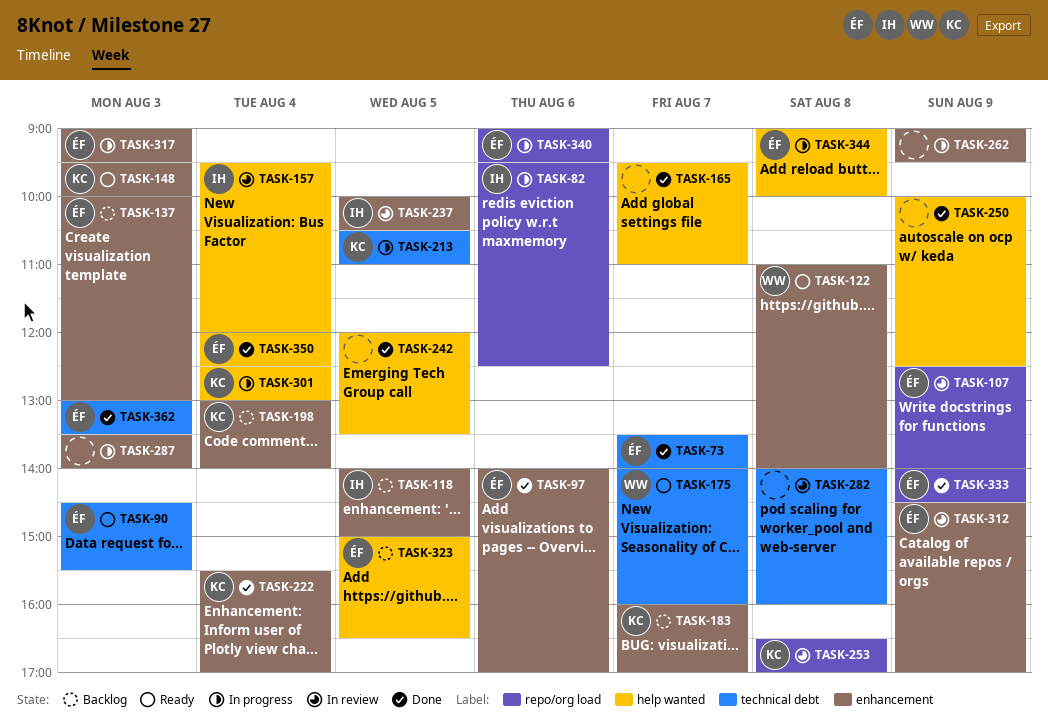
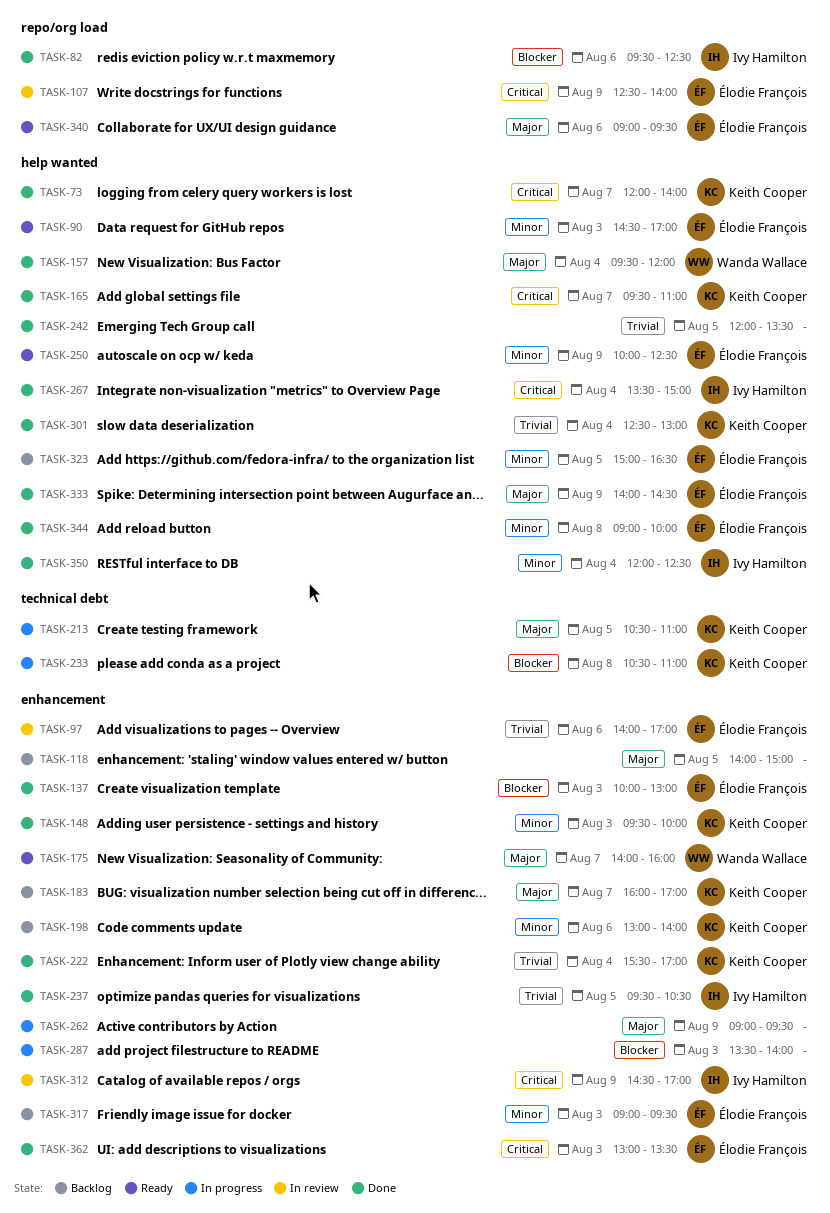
TASK-73, owner: Élodie François -> Keith Cooper
TASK-73, label: technical debt -> help wanted
TASK-73, begins: 13:30 -> 12:00
TASK-82, status: In progress -> Done
TASK-90, label: technical debt -> help wanted
TASK-90, ends: 15:30 -> 17:00
TASK-97, status: Done -> In review
TASK-118, owner: Ivy Hamilton -> none
TASK-122: present -> none
TASK-137, status: Backlog -> Done
TASK-148, status: Ready -> Done
TASK-157, status: In review -> Done
TASK-157, owner: Ivy Hamilton -> Wanda Wallace
TASK-165, owner: none -> Keith Cooper
TASK-175, label: technical debt -> enhancement
TASK-198, day: Aug 4 -> Aug 6
TASK-233: none -> present
TASK-237, status: In review -> Done
TASK-237, begins: 10:00 -> 09:30
TASK-250, status: Done -> Ready
TASK-250, owner: none -> Élodie François
TASK-253: present -> none
TASK-267: none -> present
TASK-282: present -> none
TASK-301, status: In progress -> Done
TASK-312, owner: Élodie François -> Ivy Hamilton
TASK-317, status: In progress -> Backlog
TASK-333, label: repo/org load -> help wanted
TASK-340, status: In progress -> Ready
TASK-344, status: In progress -> Done
TASK-350, owner: Élodie François -> Ivy Hamilton
TASK-362, label: technical debt -> enhancement

